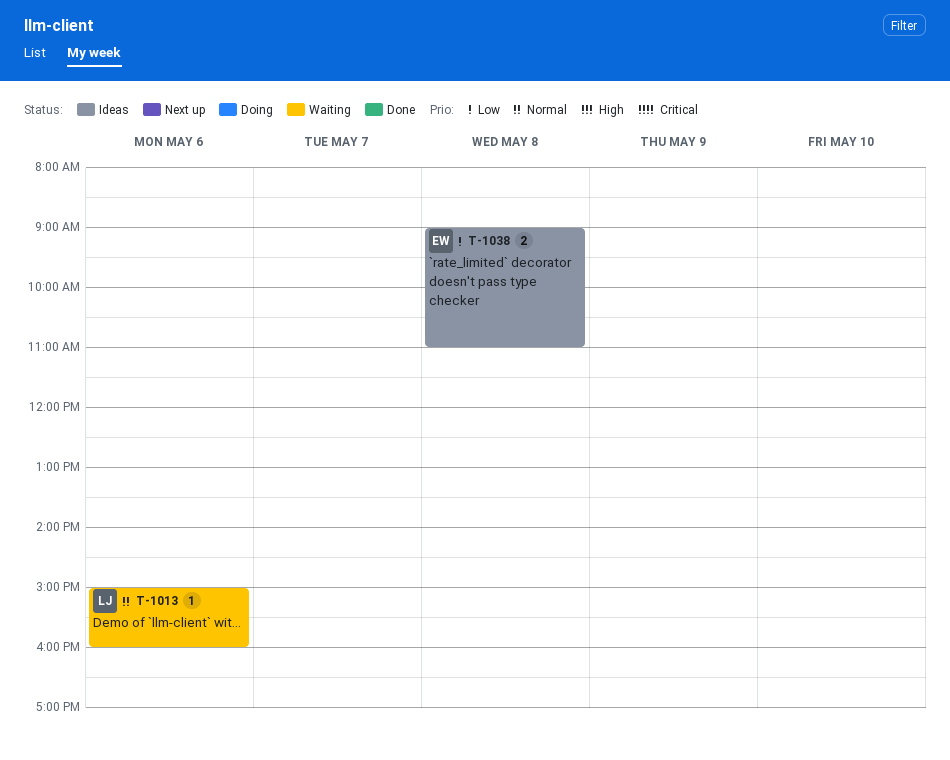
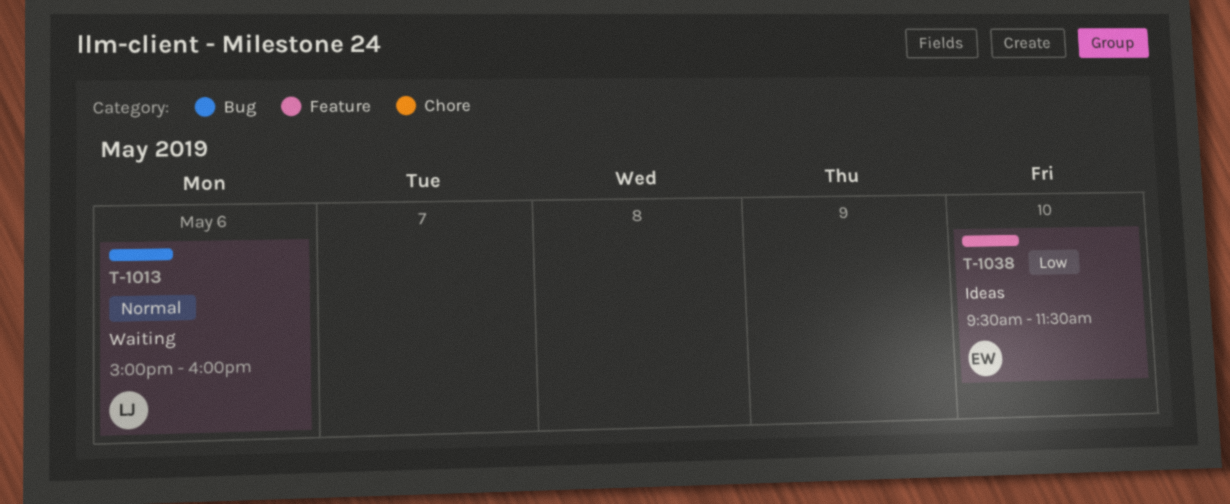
T-1038, day: May 8 -> May 10
T-1038, begins: 09:00 -> 09:30
T-1038, ends: 11:00 -> 11:30

